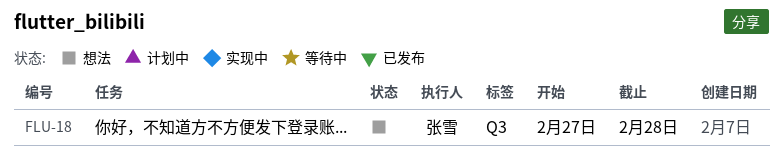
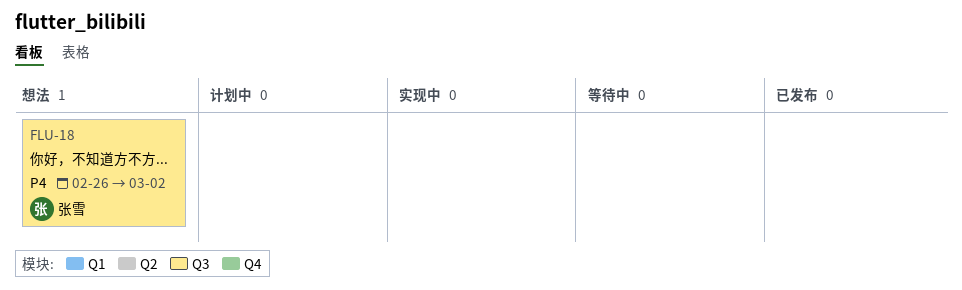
FLU-18, start: Feb 27 -> Feb 26
FLU-18, due: Feb 28 -> Mar 2

